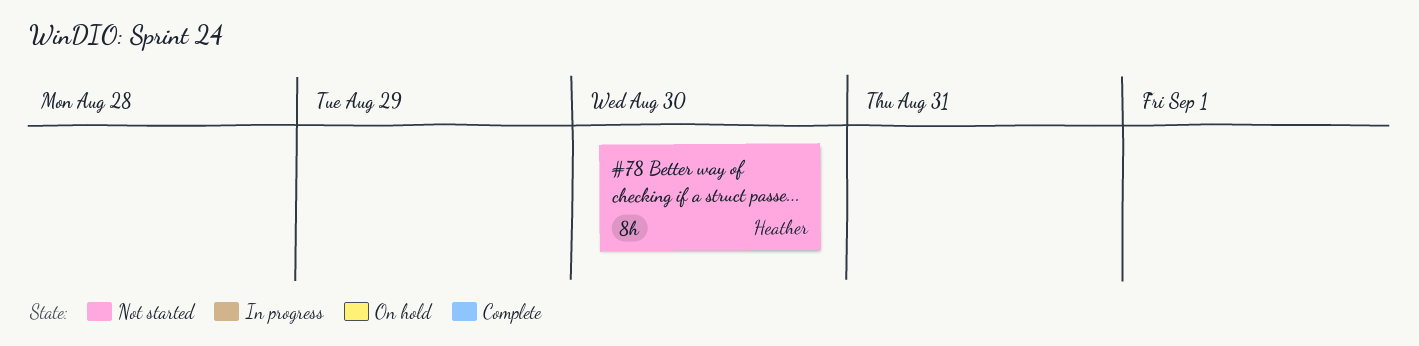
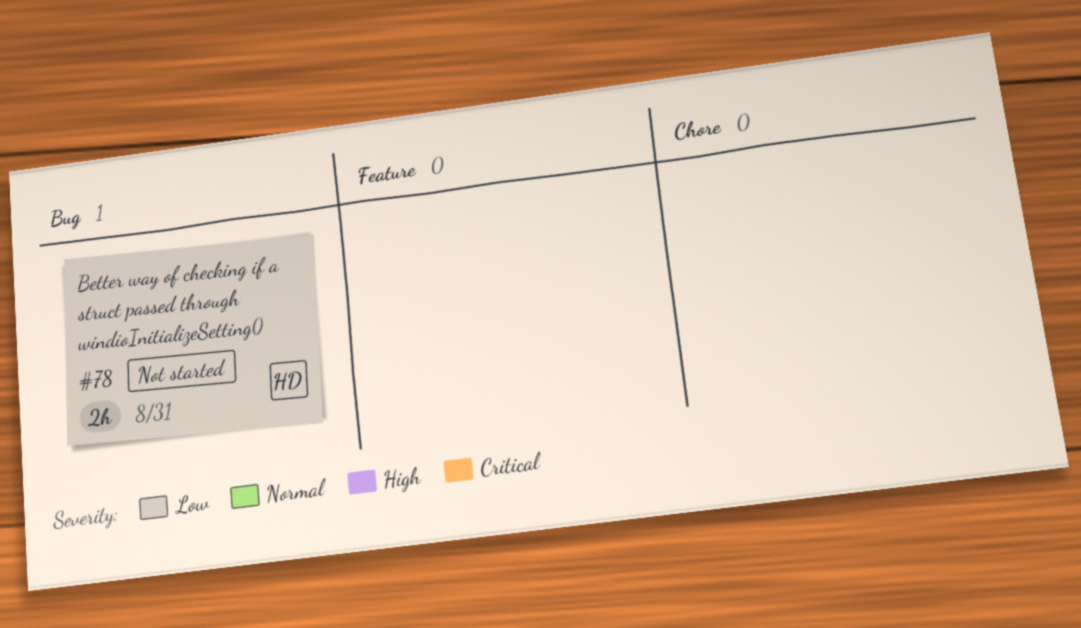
#78, estimate: 8h -> 2h
#78, due: Aug 30 -> Aug 31

